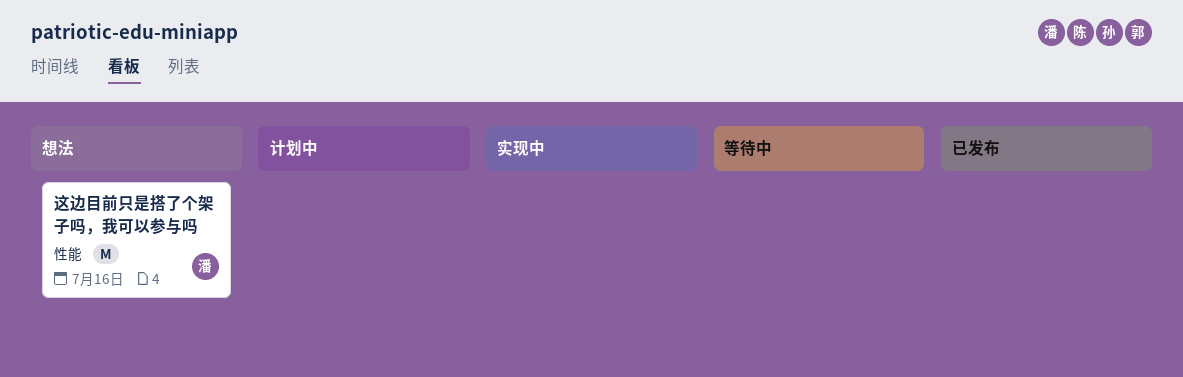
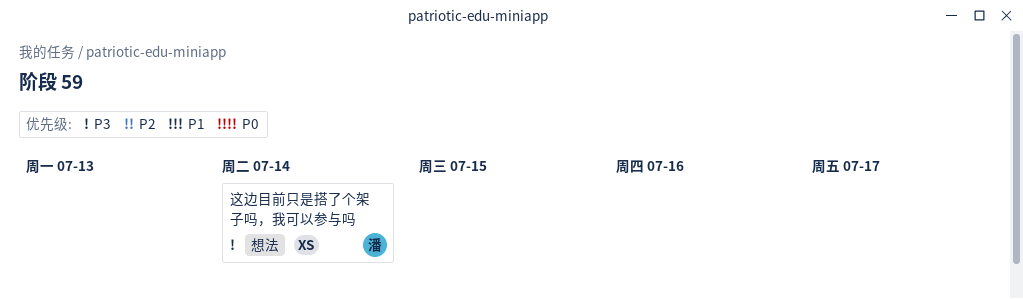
这边目前只是搭了个架子吗，我可以参与吗, estimate: M -> XS
这边目前只是搭了个架子吗，我可以参与吗, due: Jul 16 -> Jul 14

